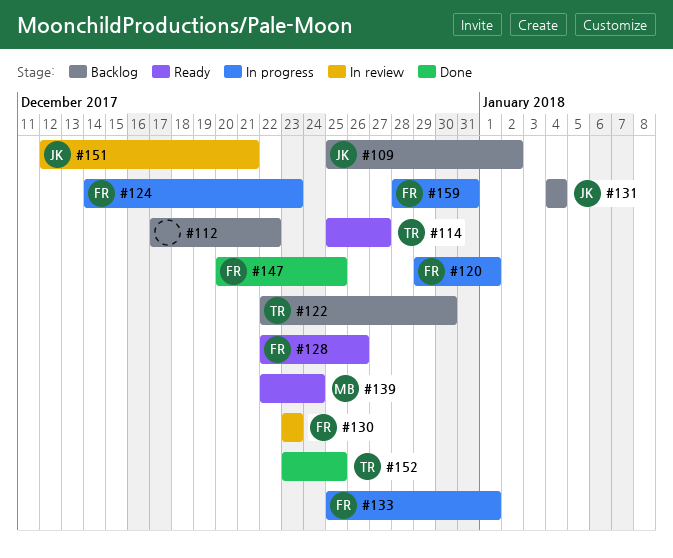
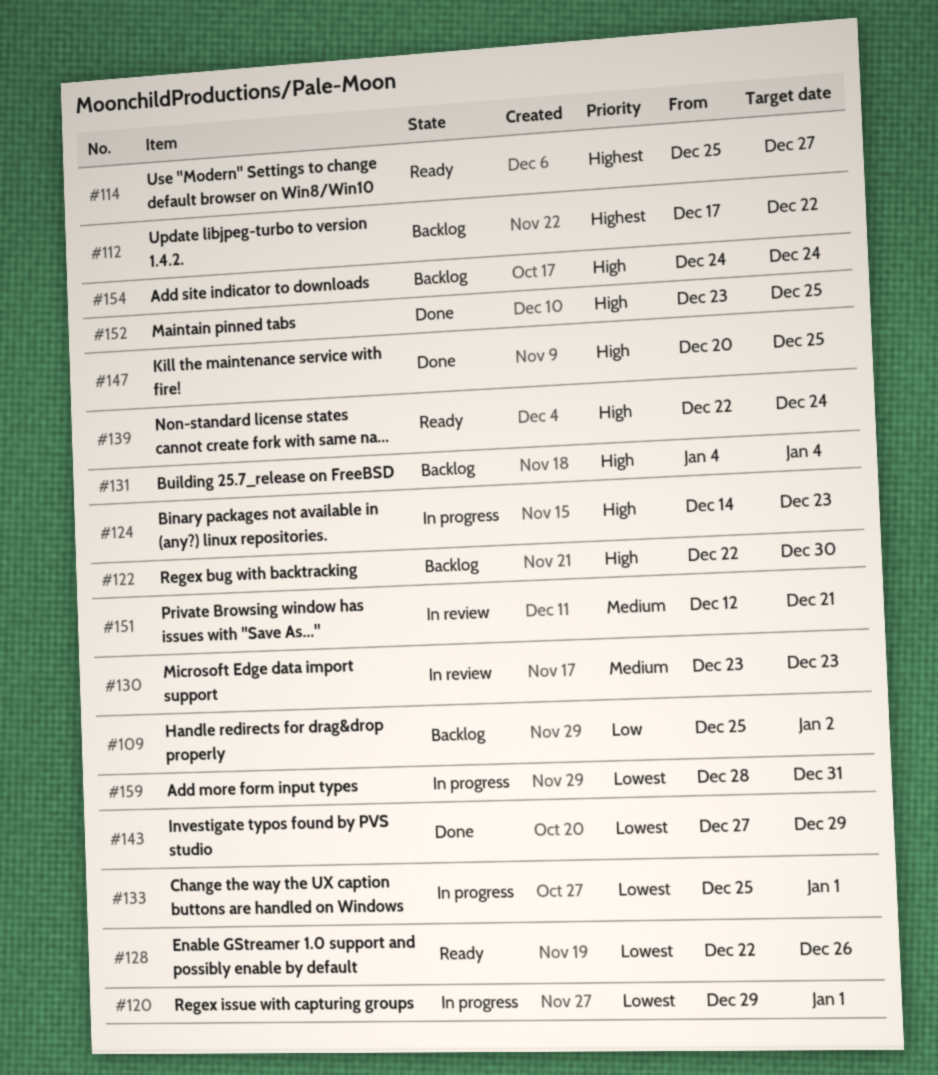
#143: none -> present
#154: none -> present

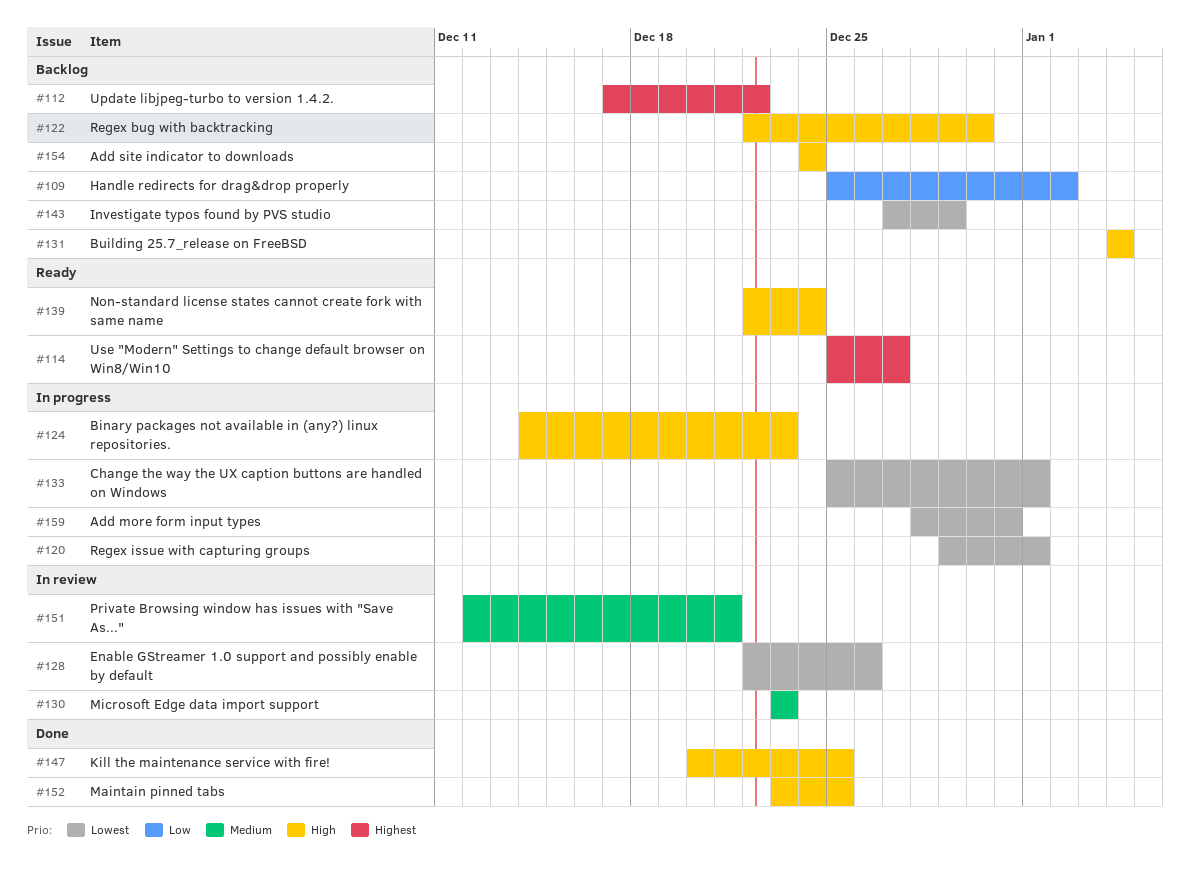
#128, status: Ready -> In review
#143, status: Done -> Backlog

